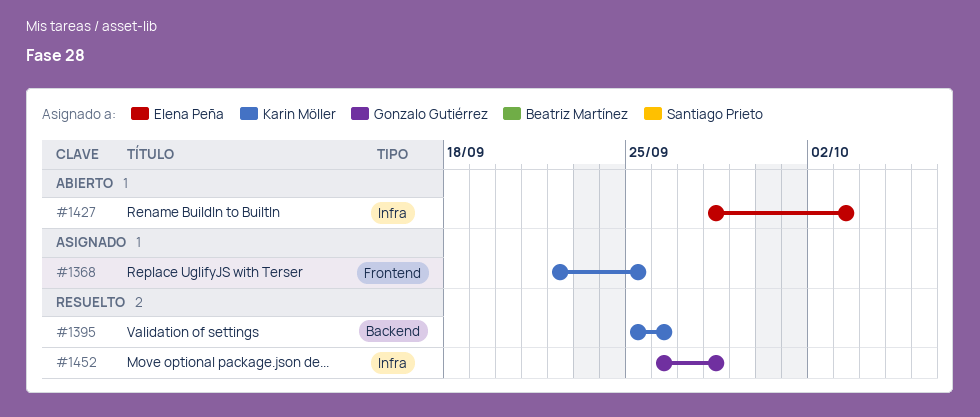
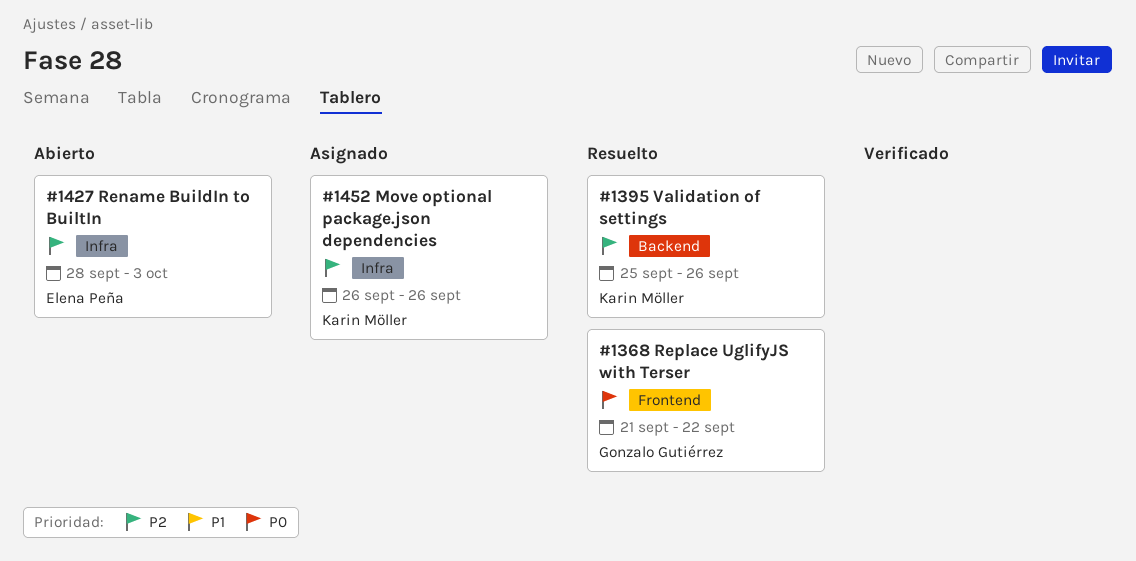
#1368, status: Asignado -> Resuelto
#1368, owner: Karin Möller -> Gonzalo Gutiérrez
#1368, start: Sep 22 -> Sep 21
#1368, due: Sep 25 -> Sep 22
#1452, status: Resuelto -> Asignado
#1452, owner: Gonzalo Gutiérrez -> Karin Möller
#1452, due: Sep 28 -> Sep 26

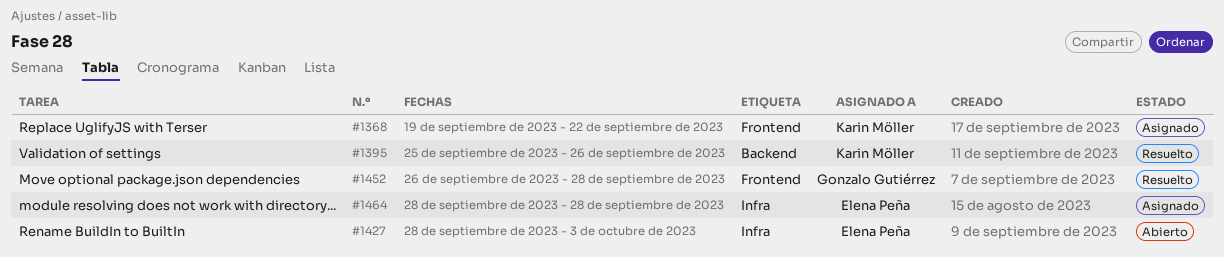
#1368, status: Resuelto -> Asignado
#1368, owner: Gonzalo Gutiérrez -> Karin Möller
#1368, start: Sep 21 -> Sep 19
#1452, status: Asignado -> Resuelto
#1452, owner: Karin Möller -> Gonzalo Gutiérrez
#1452, label: Infra -> Frontend
#1452, due: Sep 26 -> Sep 28
#1464: none -> present

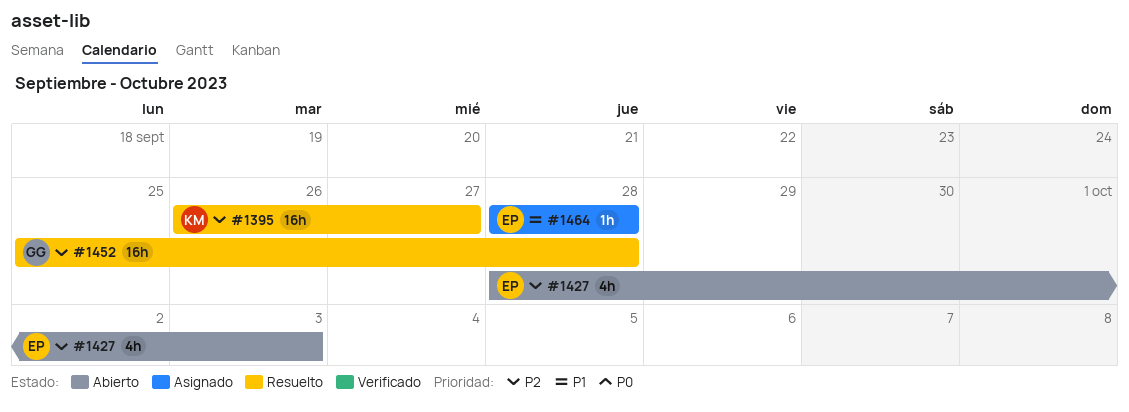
#1368: present -> none
#1395, start: Sep 25 -> Sep 26
#1395, due: Sep 26 -> Sep 27
#1452, start: Sep 26 -> Sep 25

